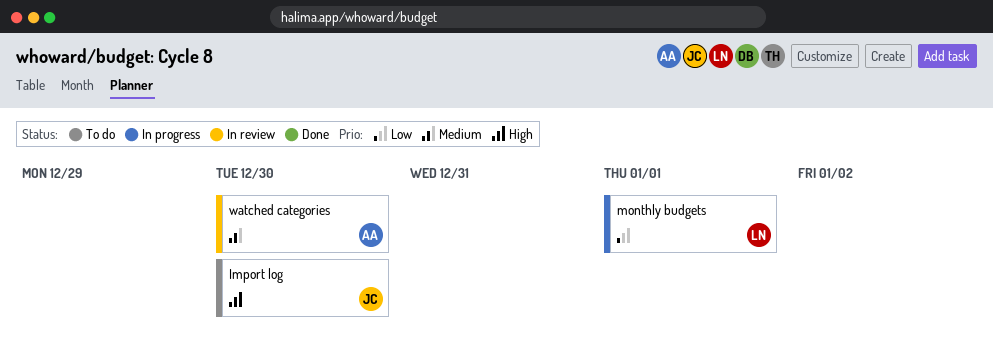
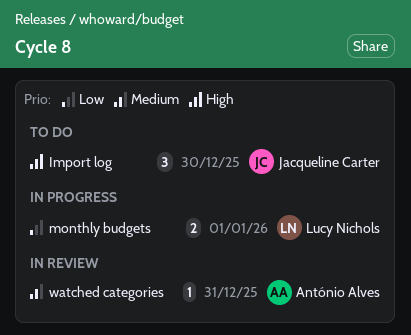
watched categories, due: Dec 30 -> Dec 31

